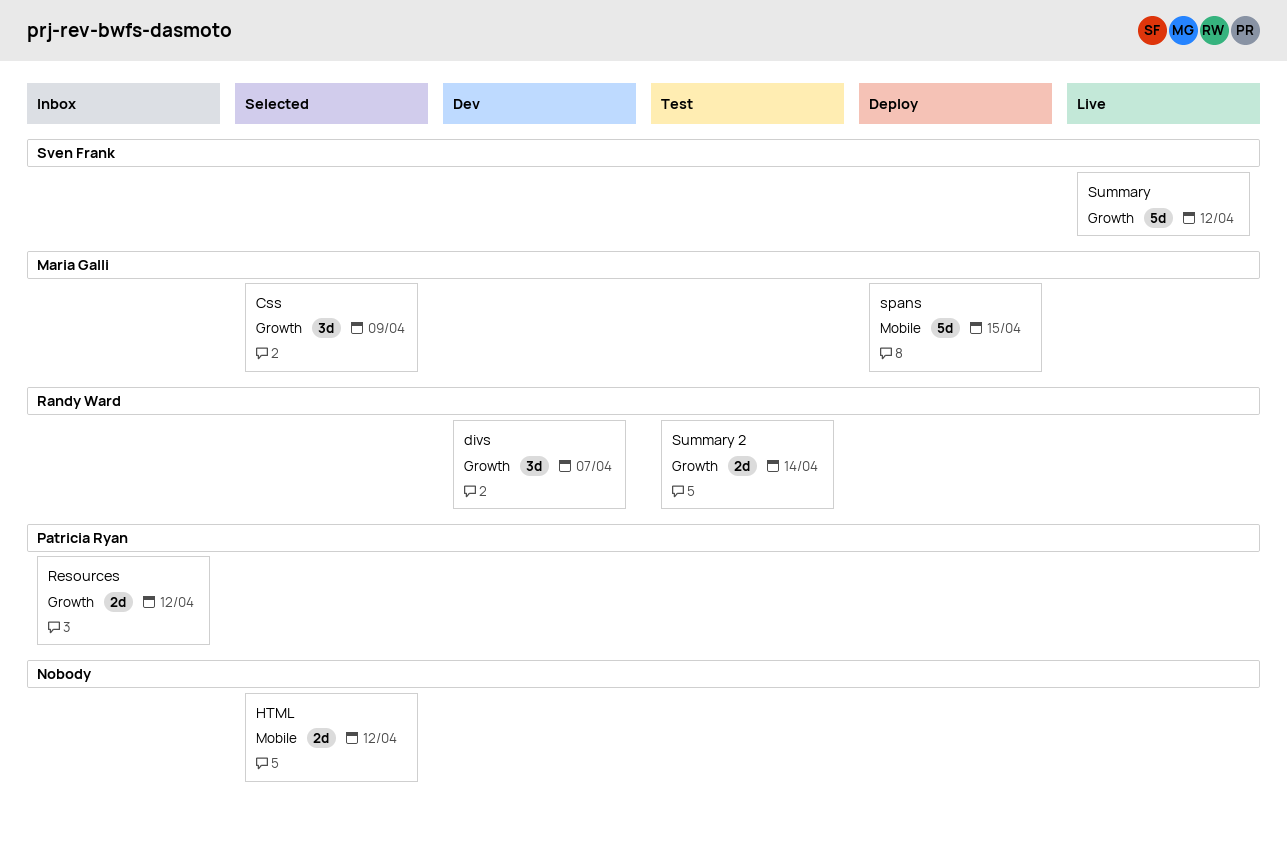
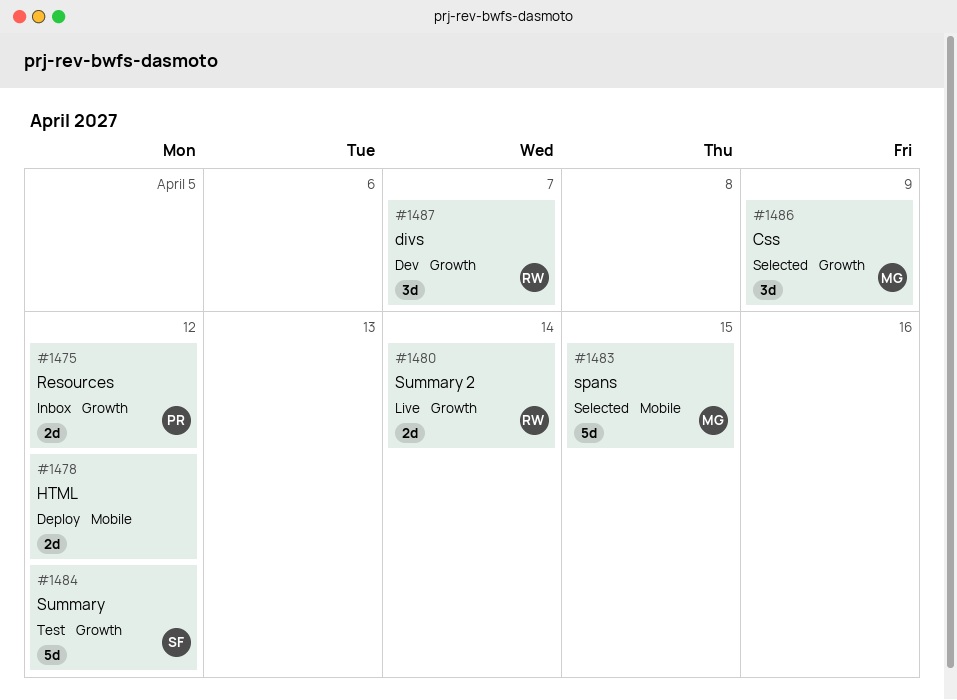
HTML, status: Selected -> Deploy
spans, status: Deploy -> Selected
Summary, status: Live -> Test
Summary 2, status: Test -> Live

